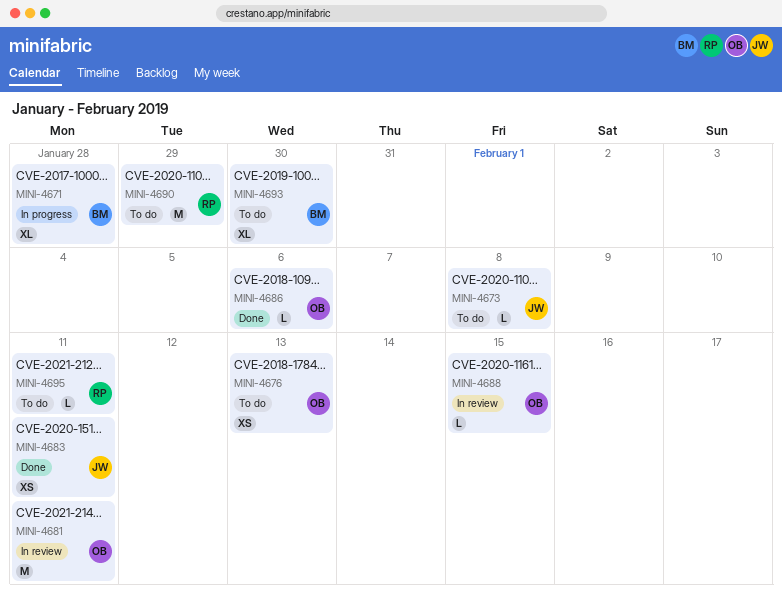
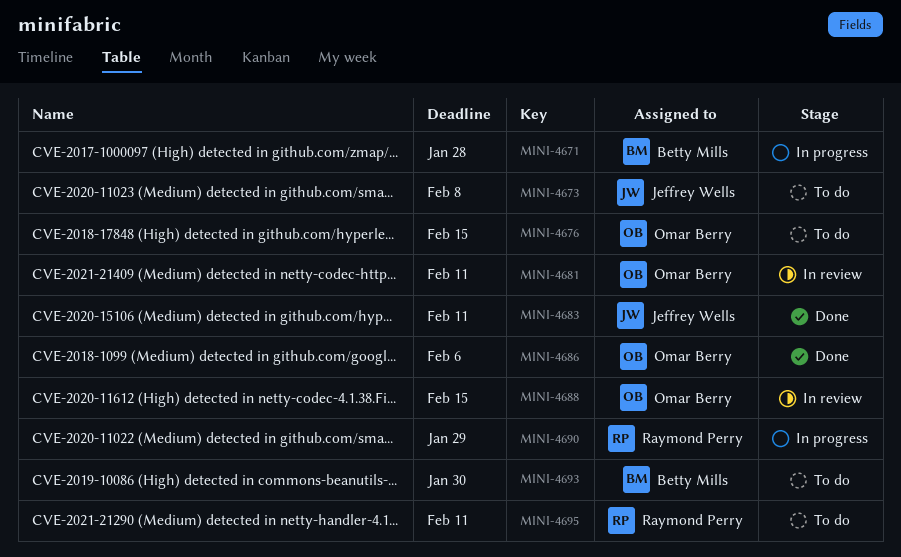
MINI-4676, due: Feb 13 -> Feb 15
MINI-4690, status: To do -> In progress

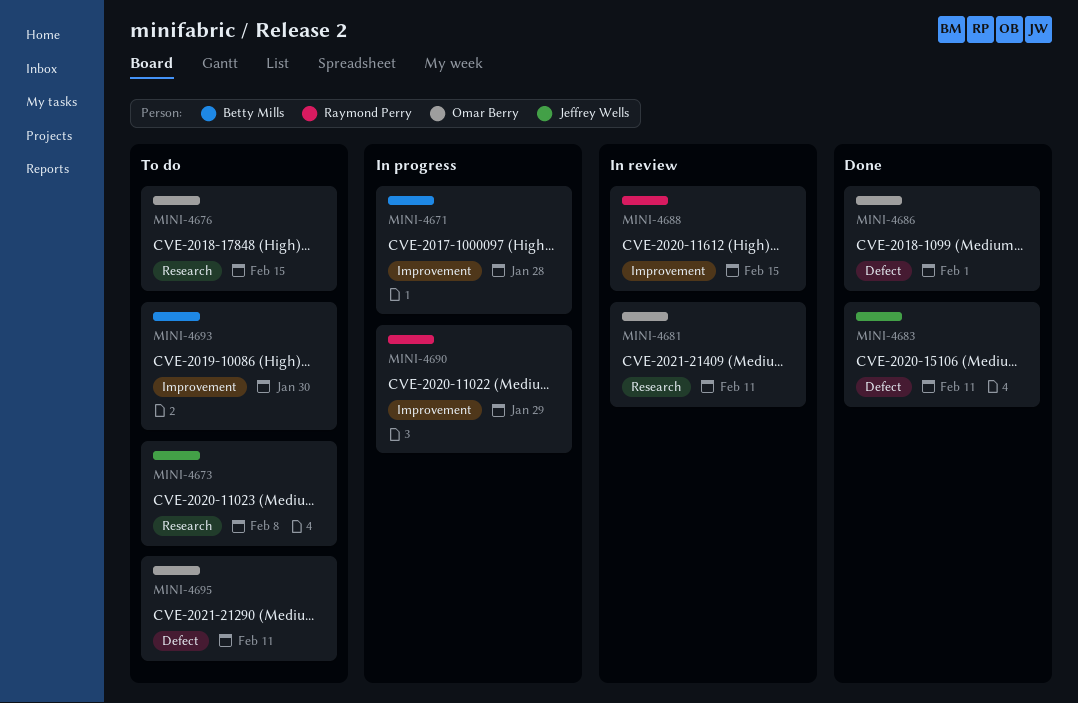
MINI-4686, due: Feb 6 -> Feb 1
MINI-4688, owner: Omar Berry -> Raymond Perry
MINI-4695, owner: Raymond Perry -> Omar Berry

